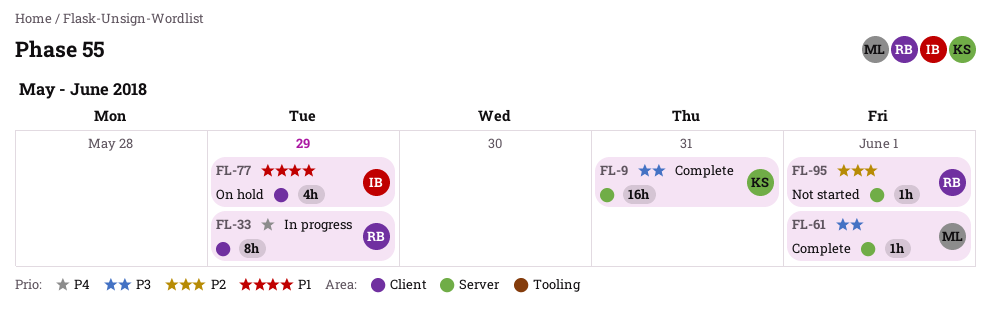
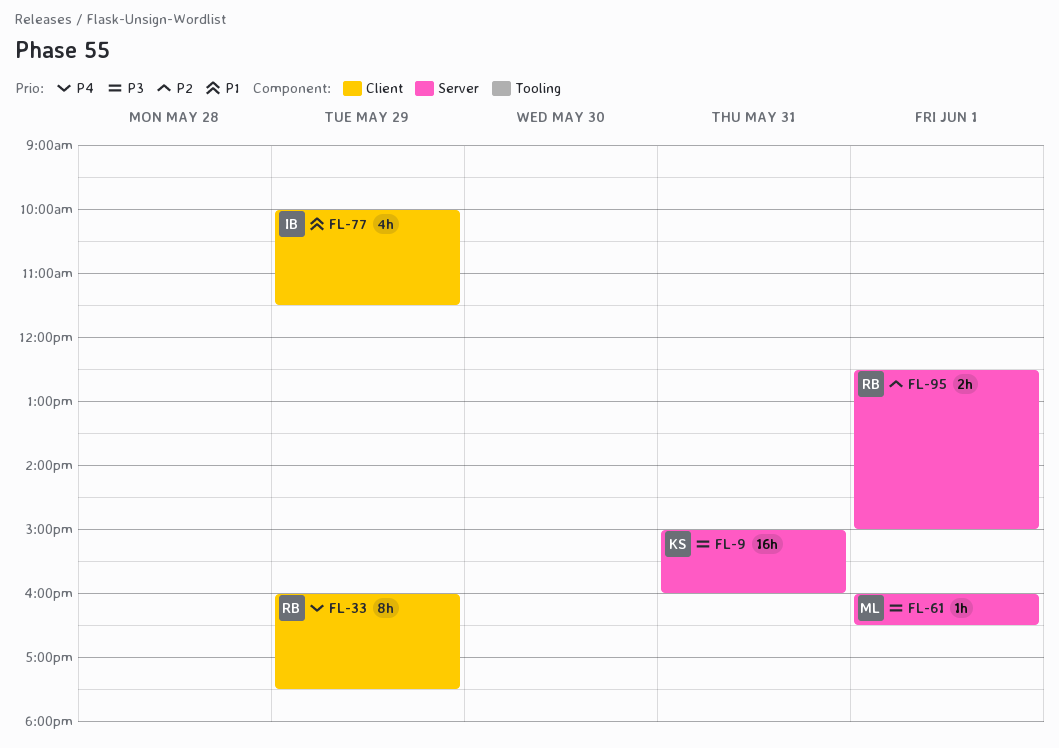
FL-95, estimate: 1h -> 2h

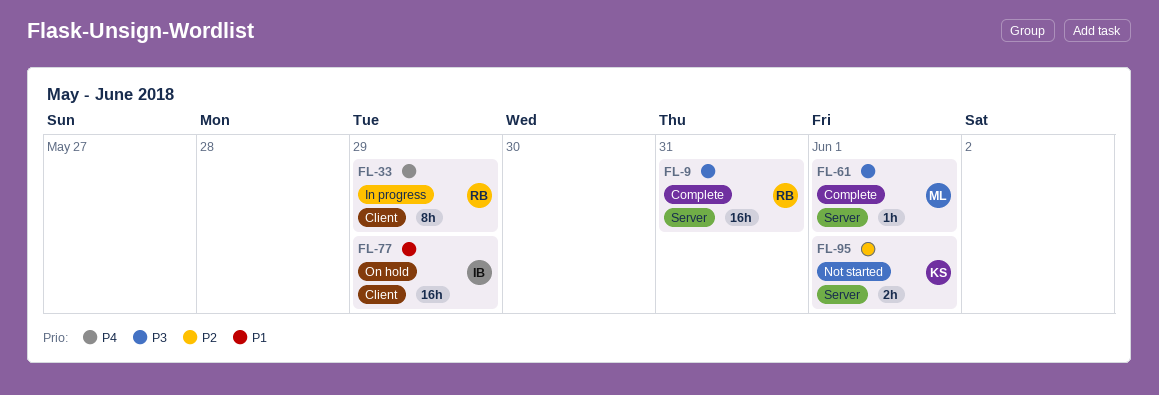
FL-9, owner: KS -> RB
FL-77, estimate: 4h -> 16h
FL-95, owner: RB -> KS

